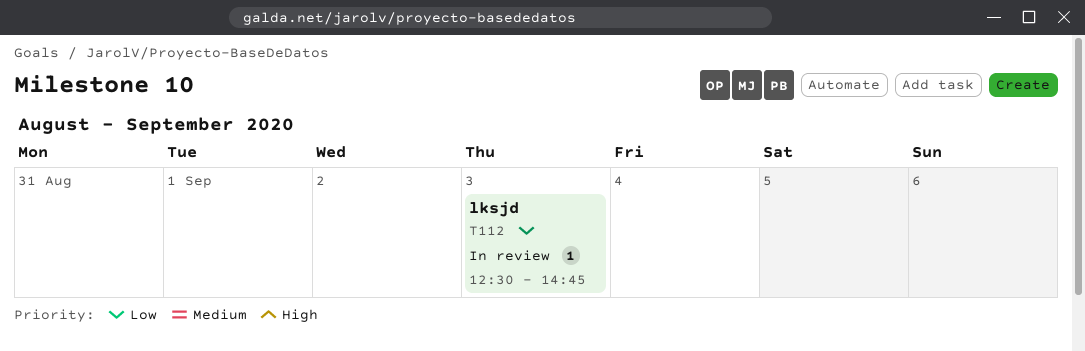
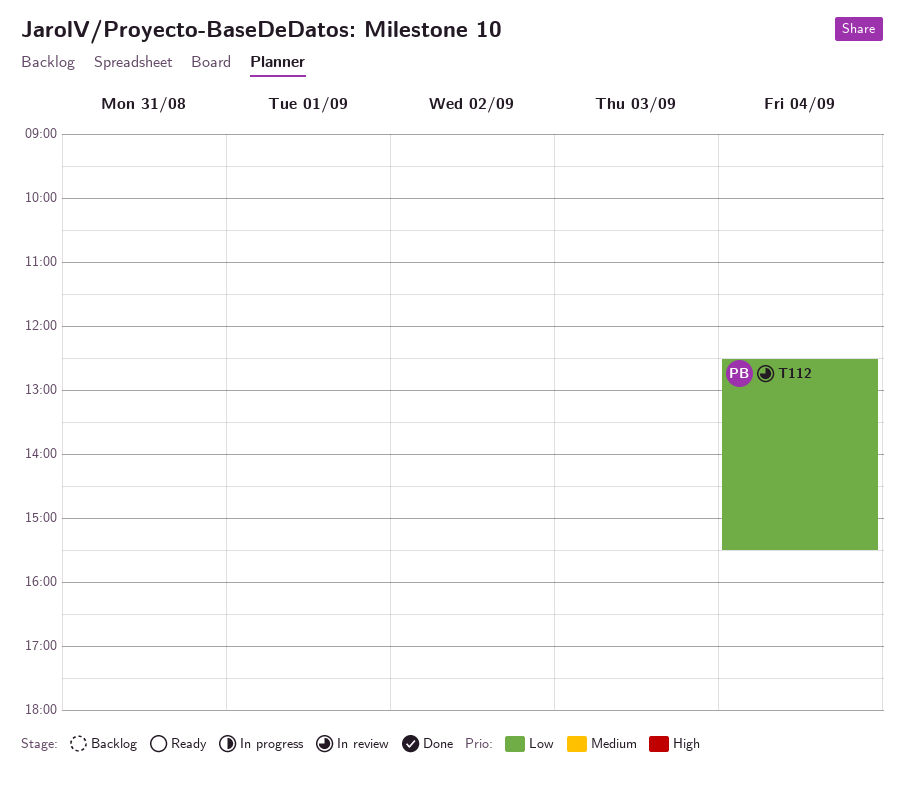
T112, day: Sep 3 -> Sep 4
T112, ends: 14:45 -> 15:30

